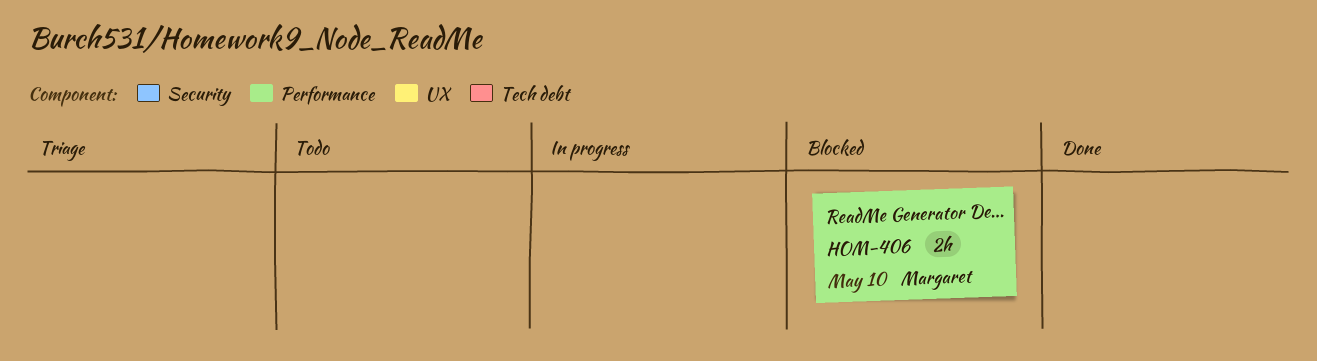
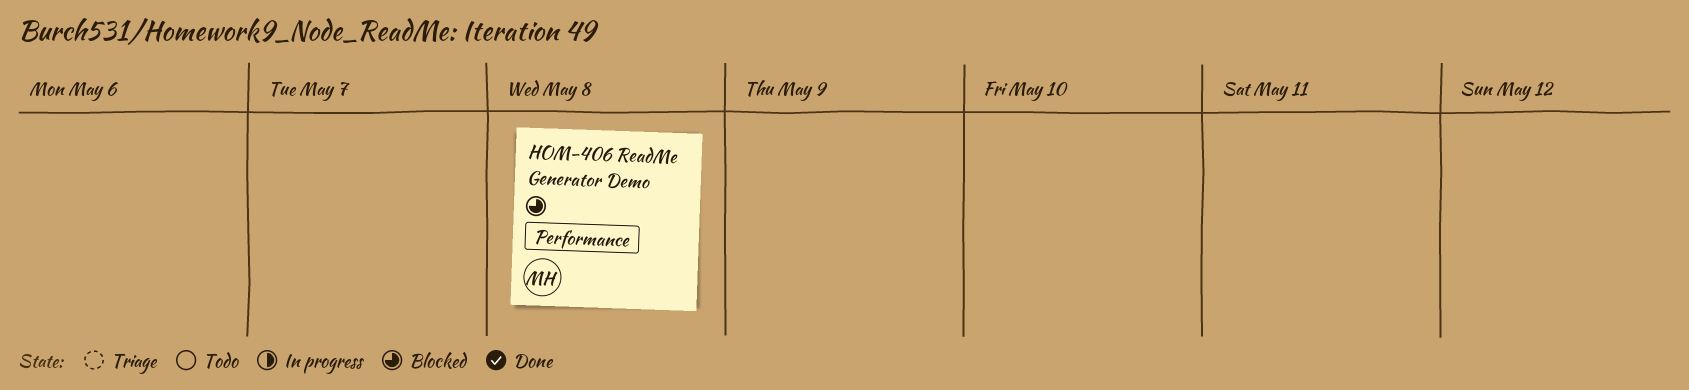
HOM-406, due: May 10 -> May 8

